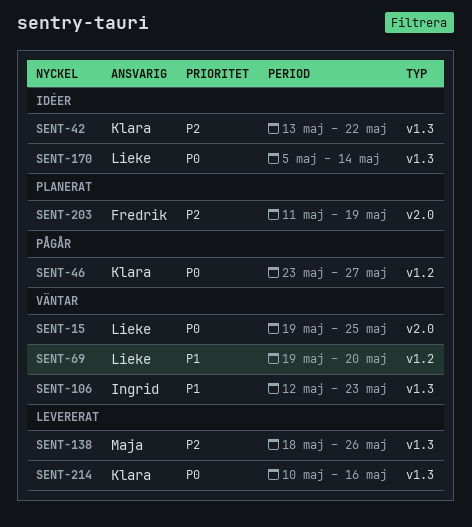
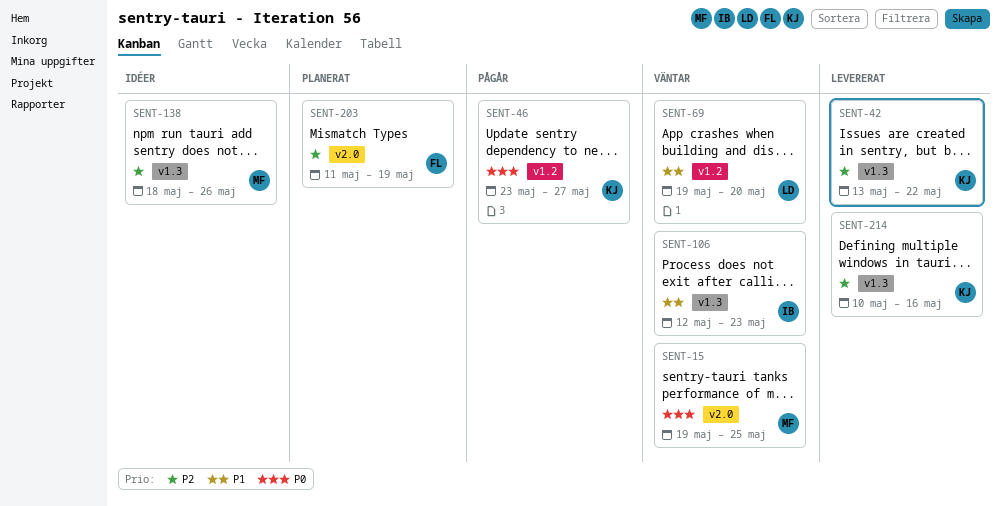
SENT-15, owner: Lieke -> Maja
SENT-42, status: Idéer -> Levererat
SENT-138, status: Levererat -> Idéer
SENT-170: present -> none
SENT-214, priority: P0 -> P2

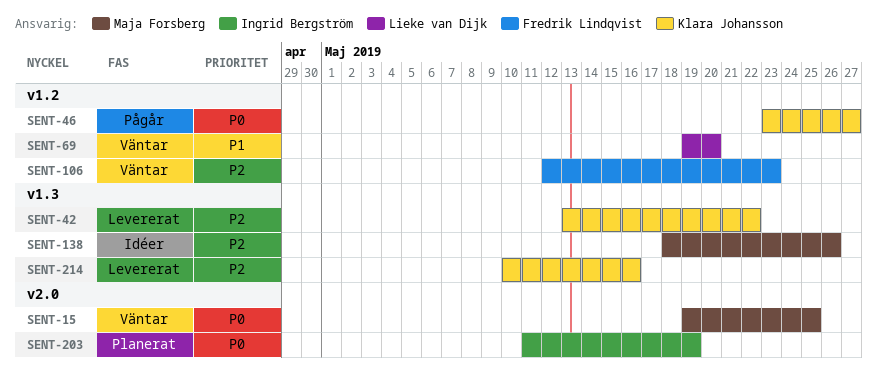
SENT-106, owner: Ingrid Bergström -> Fredrik Lindqvist
SENT-106, priority: P1 -> P2
SENT-106, label: v1.3 -> v1.2
SENT-203, owner: Fredrik Lindqvist -> Ingrid Bergström
SENT-203, priority: P2 -> P0

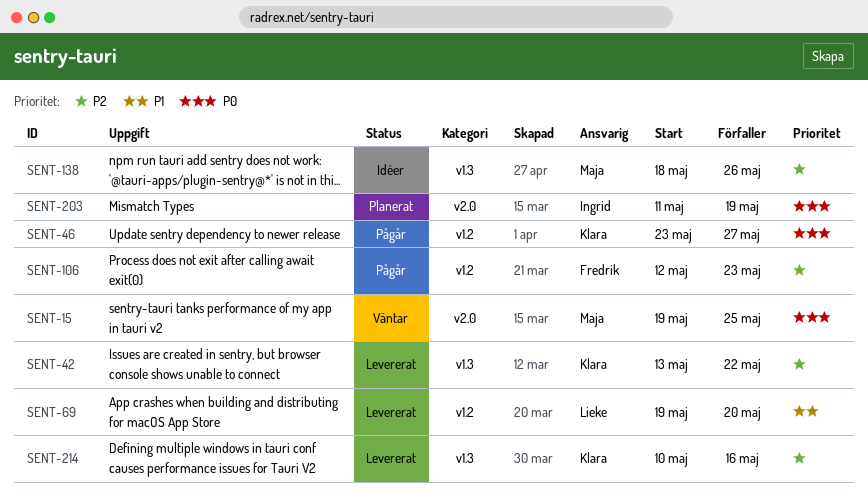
SENT-69, status: Väntar -> Levererat
SENT-106, status: Väntar -> Pågår

